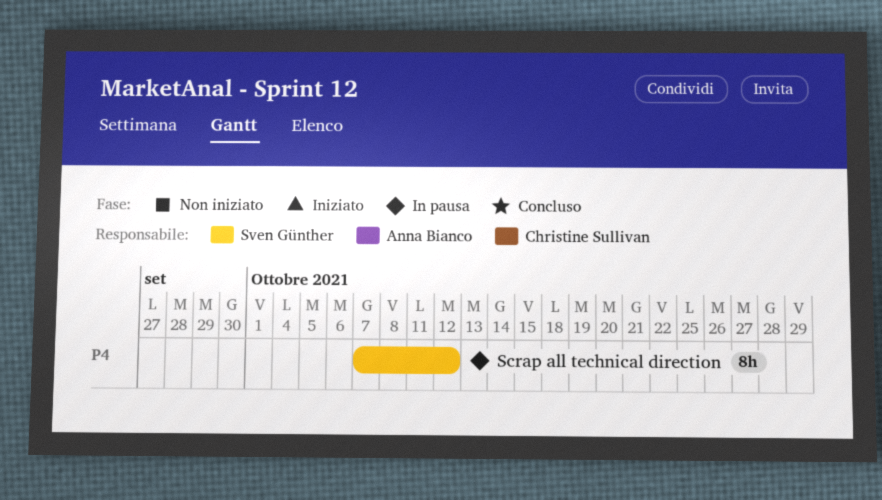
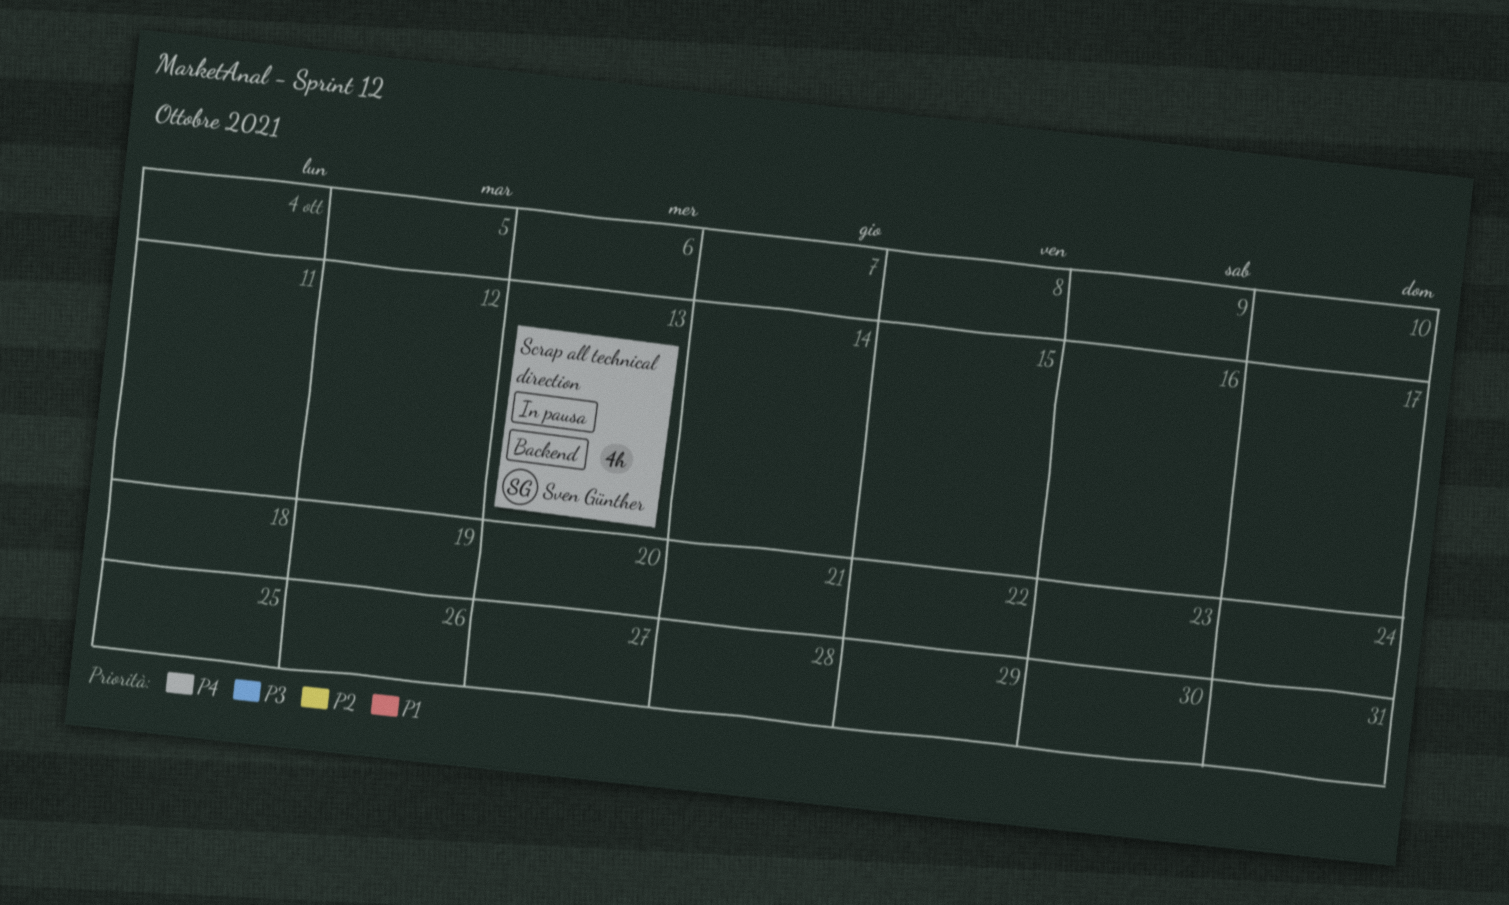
Scrap all technical direction, estimate: 8h -> 4h
Scrap all technical direction, due: Oct 12 -> Oct 13

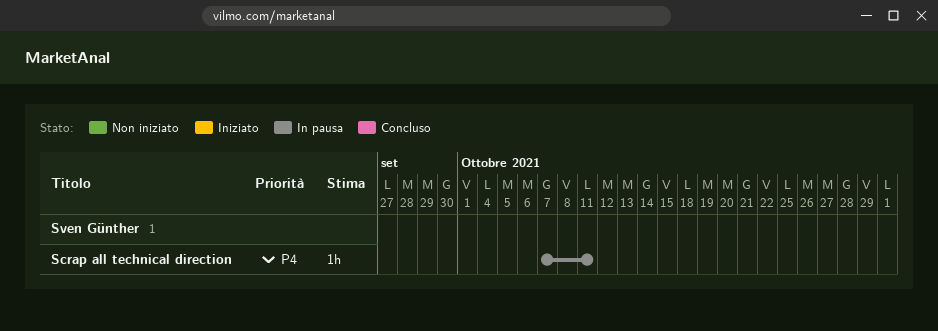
Scrap all technical direction, estimate: 4h -> 1h
Scrap all technical direction, due: Oct 13 -> Oct 11

